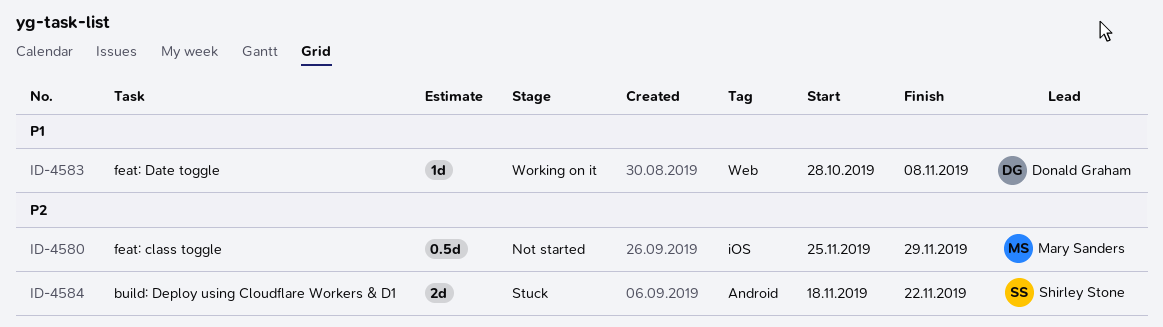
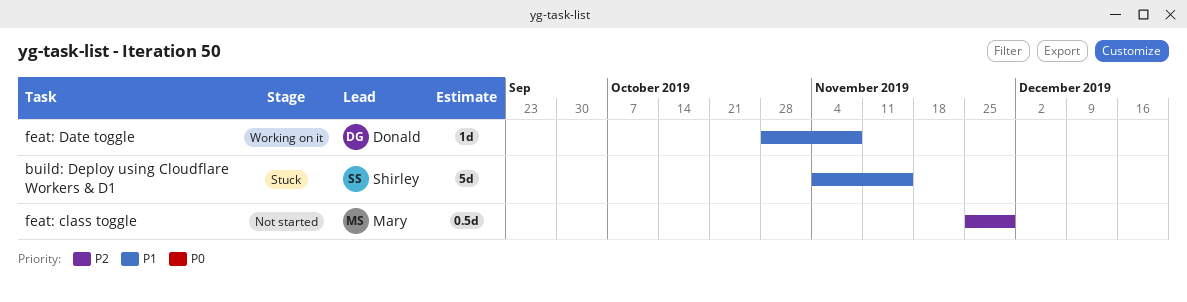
build: Deploy using Cloudflare Workers & D1, priority: P2 -> P1
build: Deploy using Cloudflare Workers & D1, estimate: 2d -> 5d
build: Deploy using Cloudflare Workers & D1, start: Nov 18 -> Nov 4
build: Deploy using Cloudflare Workers & D1, due: Nov 22 -> Nov 15

